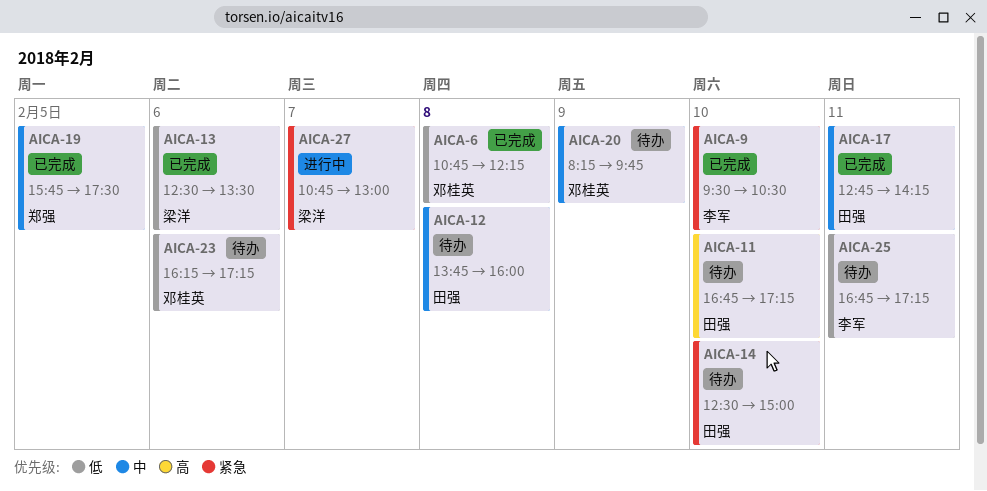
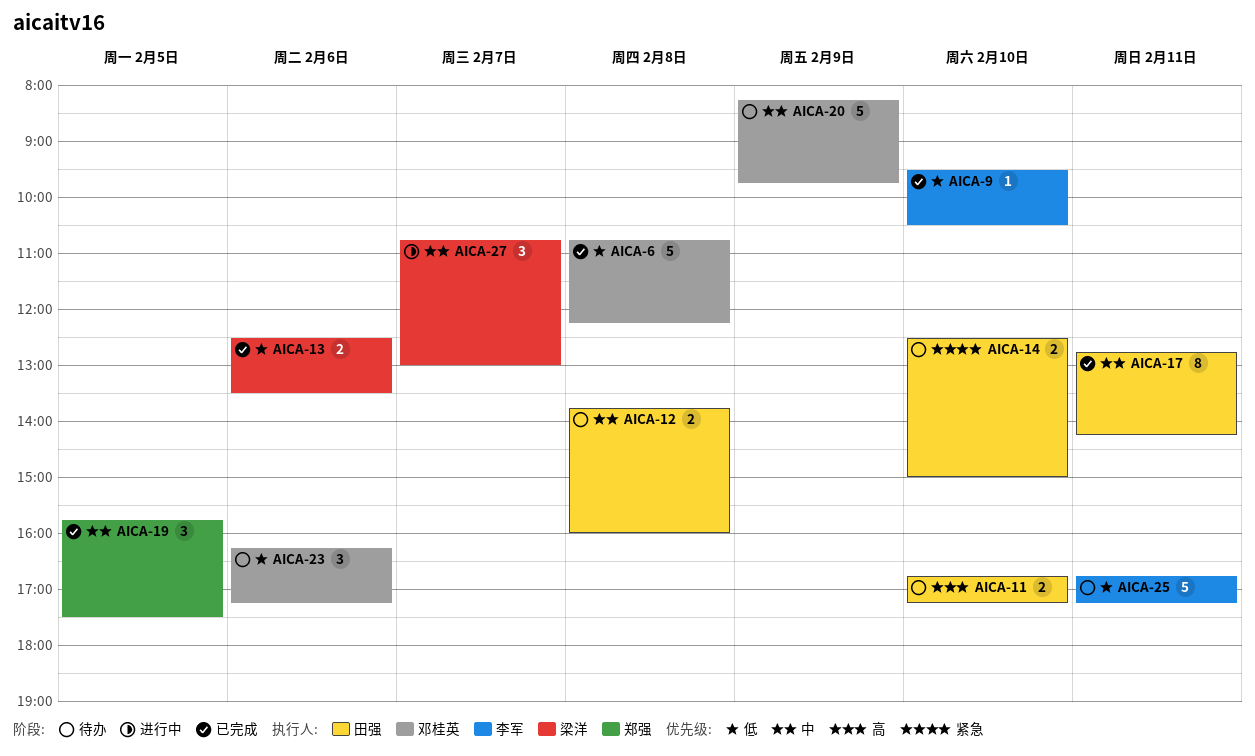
AICA-9, priority: 紧急 -> 低
AICA-27, priority: 紧急 -> 中

